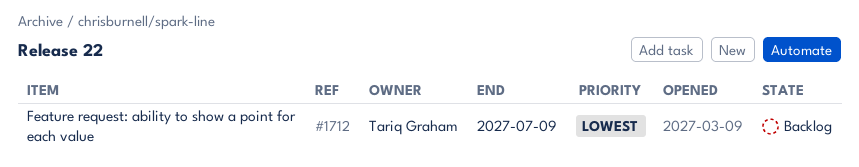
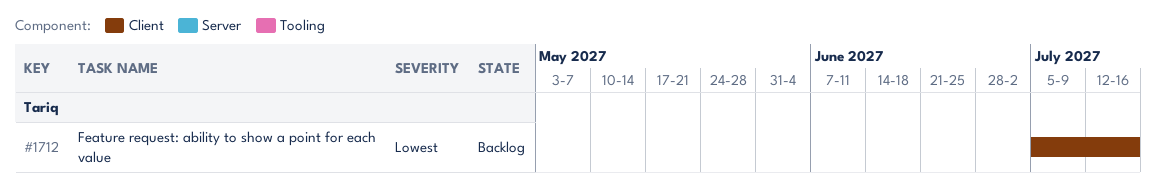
#1712, due: Jul 9 -> Jul 16

